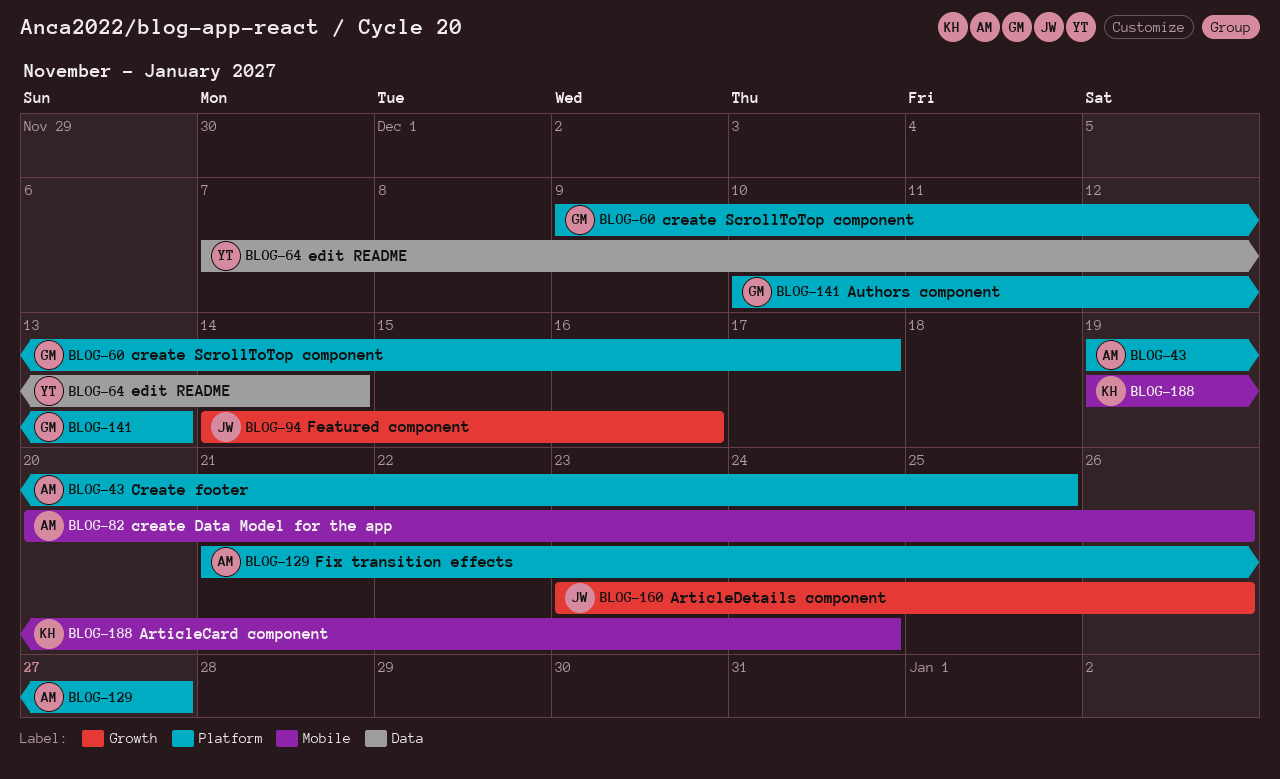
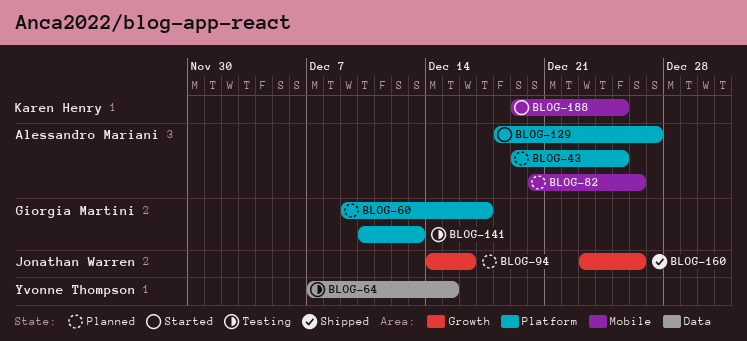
BLOG-64, due: Dec 14 -> Dec 15
BLOG-129, start: Dec 21 -> Dec 18
BLOG-188, due: Dec 24 -> Dec 25

